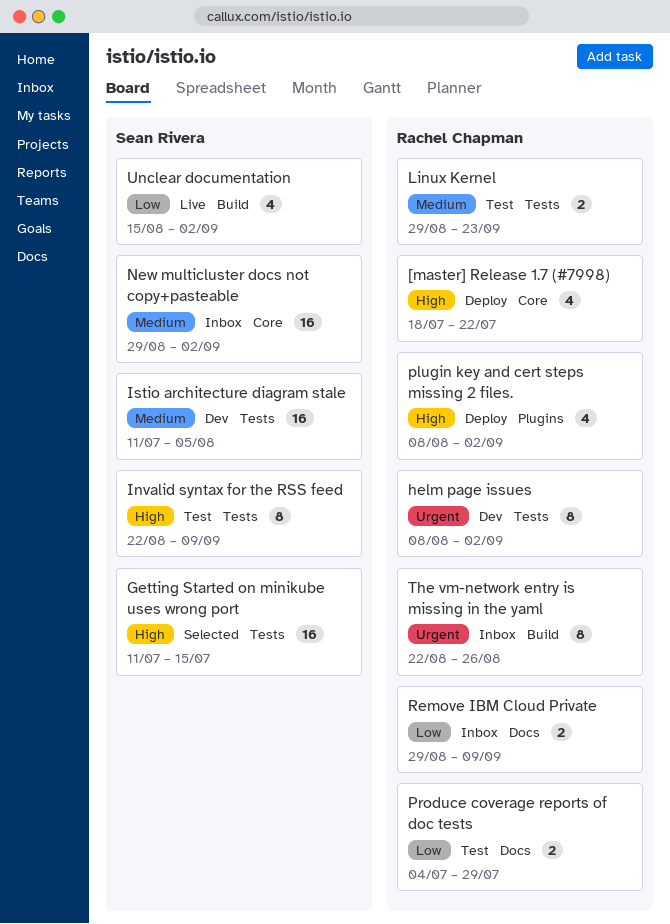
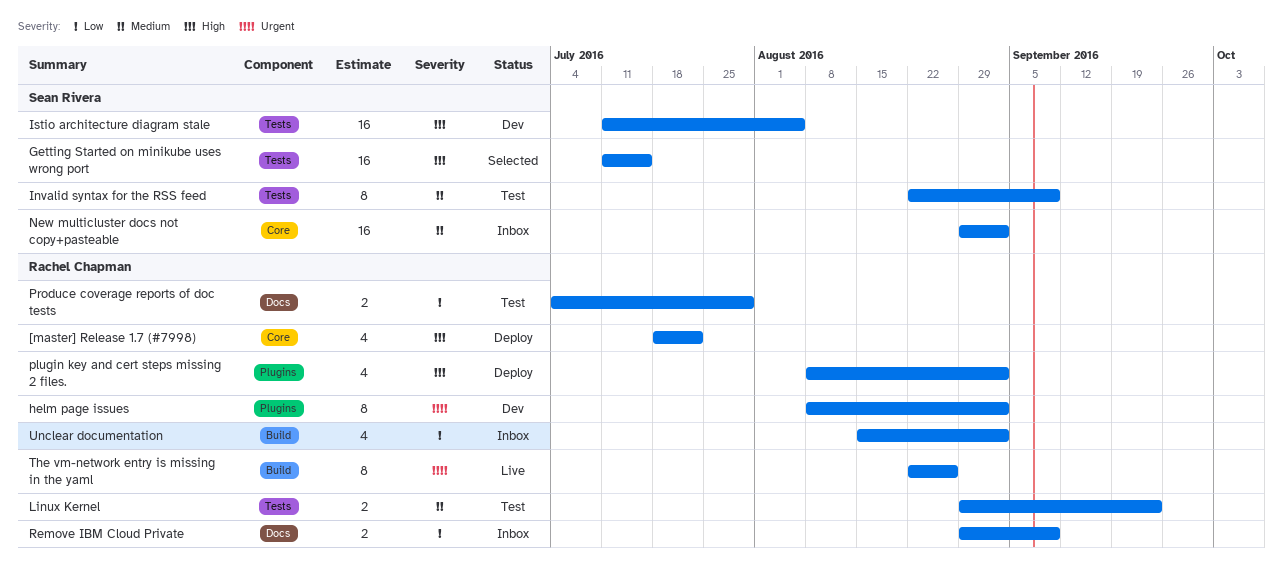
helm page issues, label: Tests -> Plugins
Invalid syntax for the RSS feed, priority: High -> Medium
Istio architecture diagram stale, priority: Medium -> High
The vm-network entry is missing in the yaml, status: Inbox -> Live
Unclear documentation, status: Live -> Inbox
Unclear documentation, owner: Sean Rivera -> Rachel Chapman

